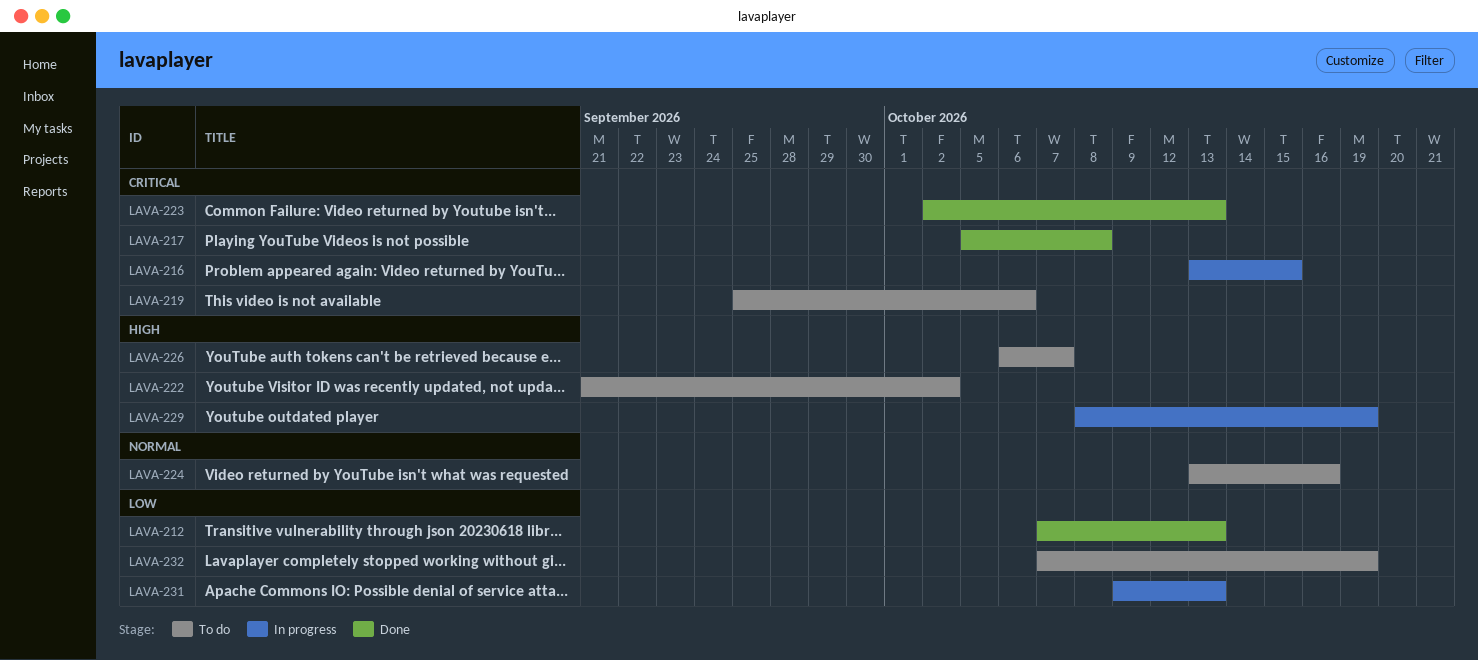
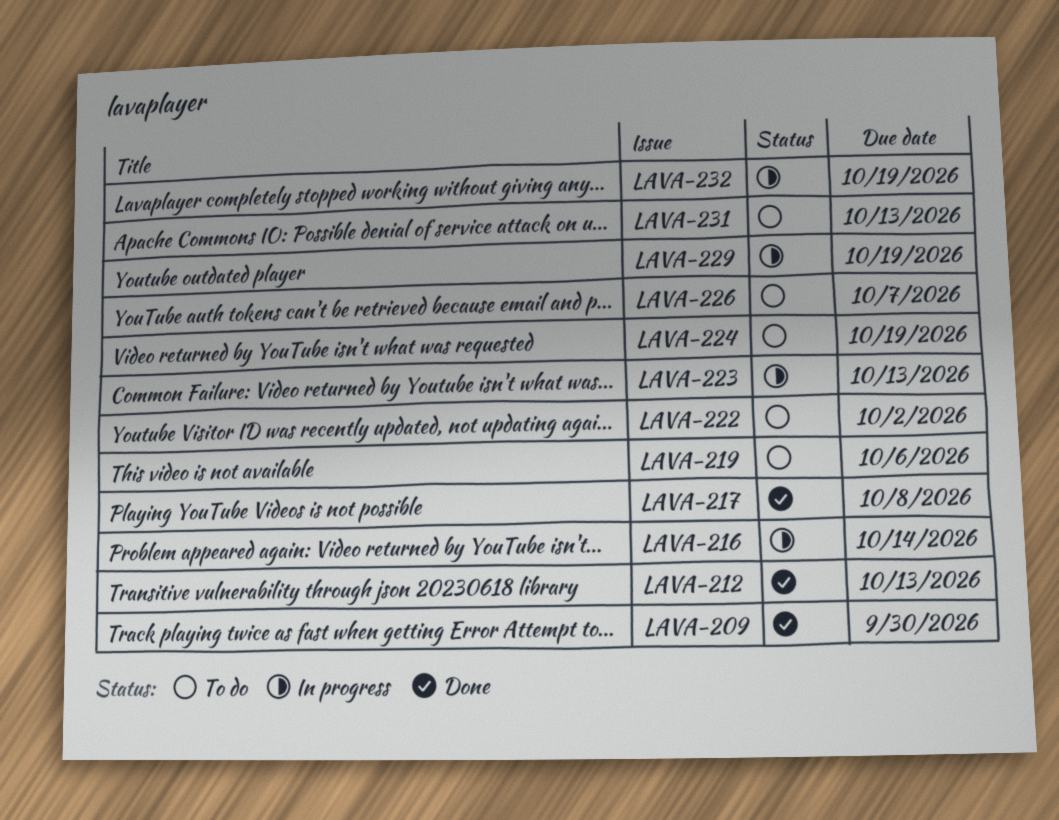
LAVA-209: none -> present
LAVA-216, due: Oct 15 -> Oct 14
LAVA-223, status: Done -> In progress
LAVA-224, due: Oct 16 -> Oct 19
LAVA-231, status: In progress -> To do
LAVA-232, status: To do -> In progress

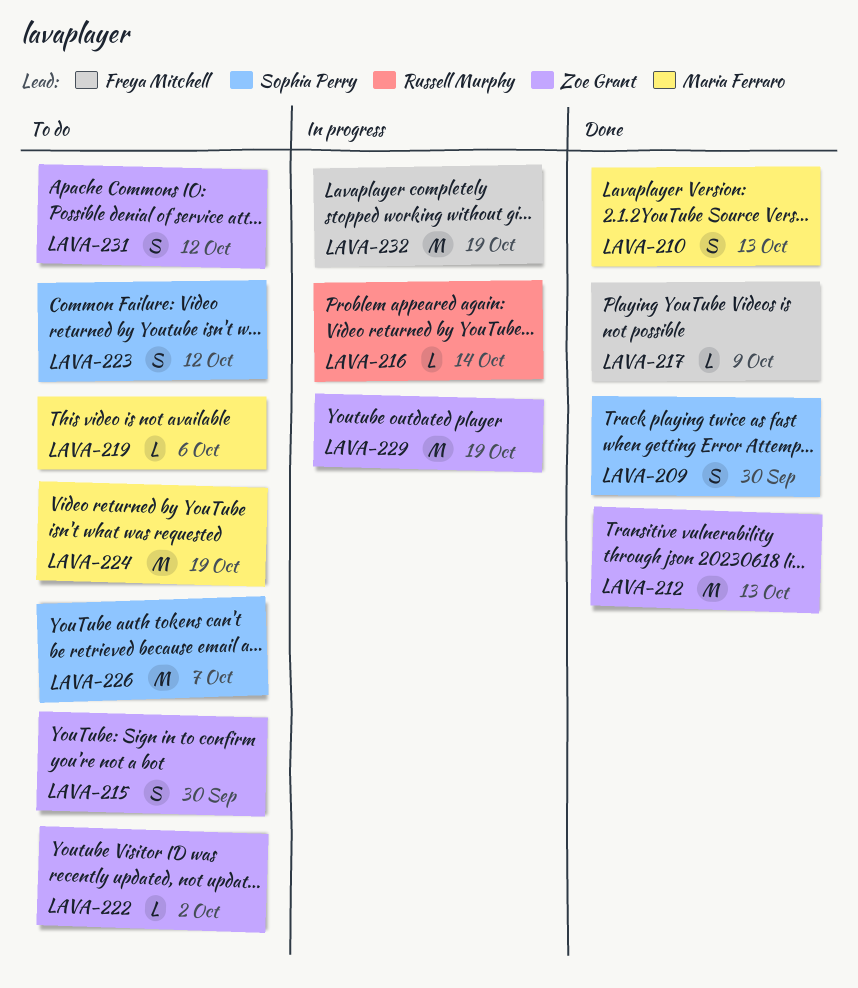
LAVA-210: none -> present
LAVA-215: none -> present
LAVA-217, due: Oct 8 -> Oct 9
LAVA-223, status: In progress -> To do
LAVA-223, due: Oct 13 -> Oct 12
LAVA-231, due: Oct 13 -> Oct 12

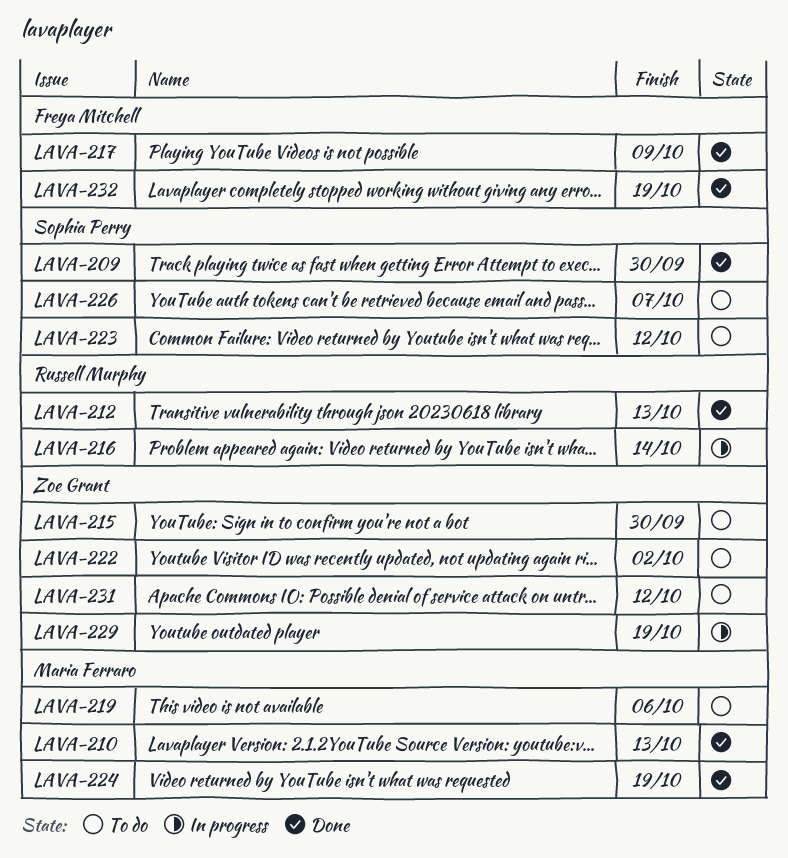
LAVA-212, owner: Zoe Grant -> Russell Murphy
LAVA-224, status: To do -> Done
LAVA-232, status: In progress -> Done

